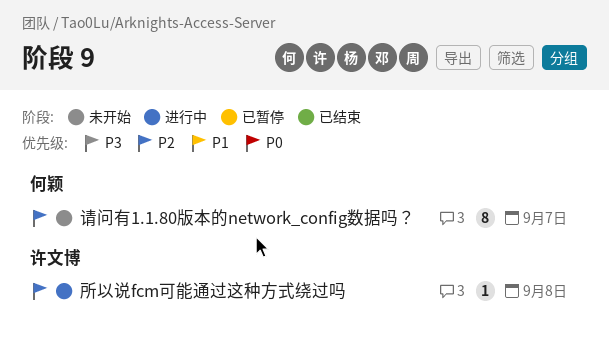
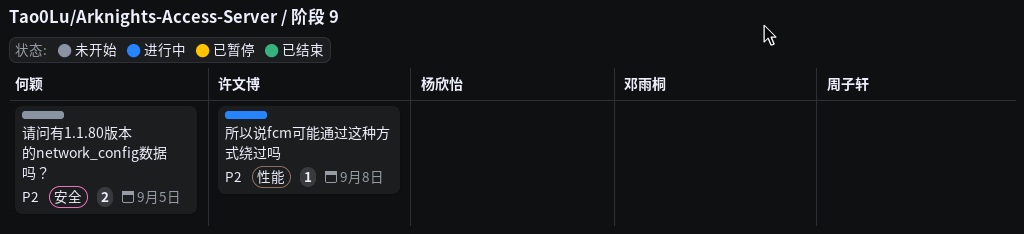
请问有1.1.80版本的network_config数据吗？, estimate: 8 -> 2
请问有1.1.80版本的network_config数据吗？, due: Sep 7 -> Sep 5

